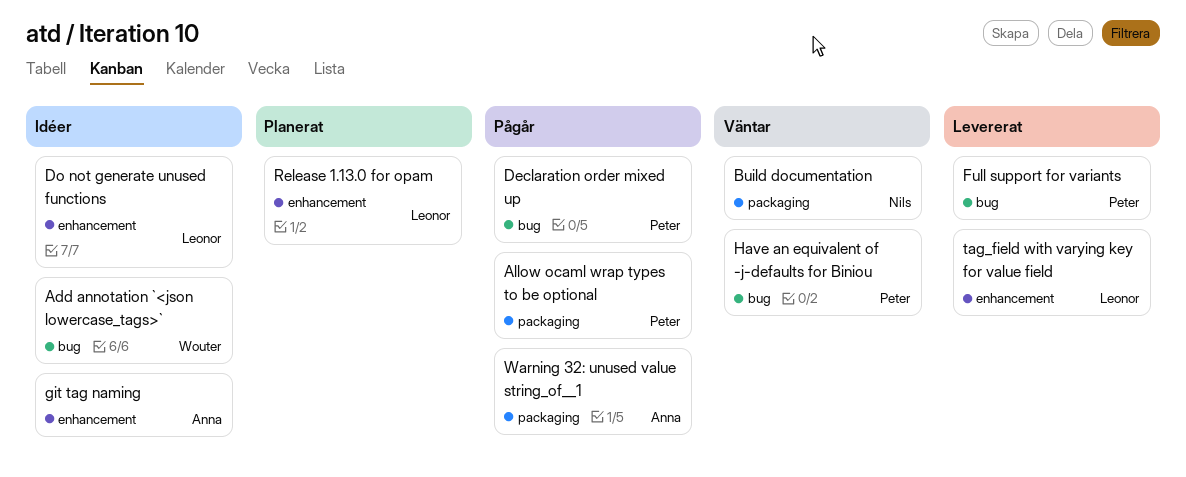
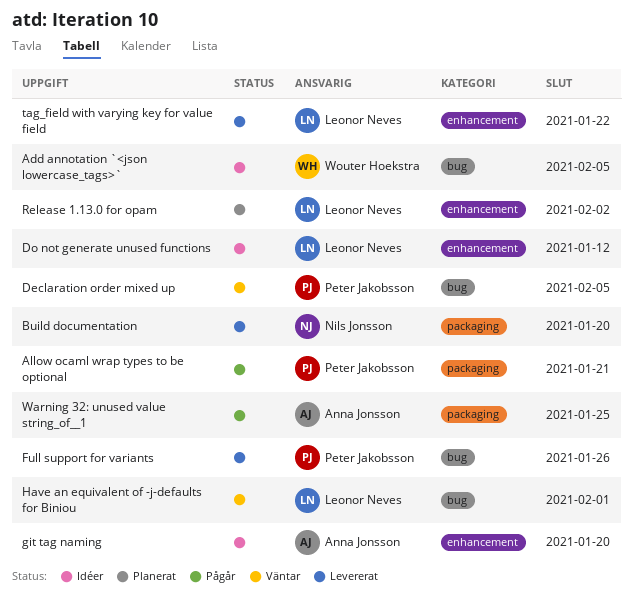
Build documentation, status: Väntar -> Levererat
Declaration order mixed up, status: Pågår -> Väntar
Have an equivalent of -j-defaults for Biniou, owner: Peter Jakobsson -> Leonor Neves

